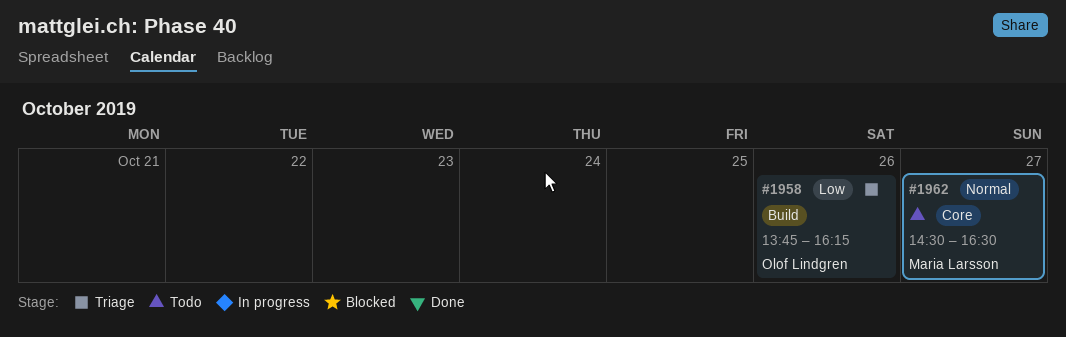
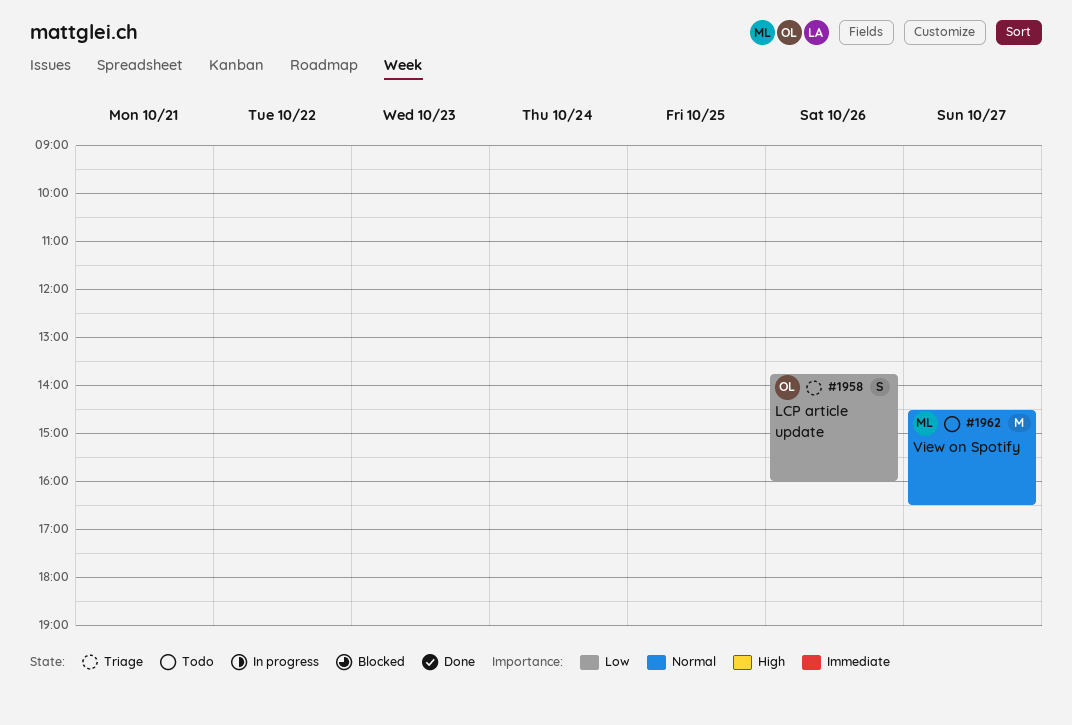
#1958, ends: 16:15 -> 16:00

